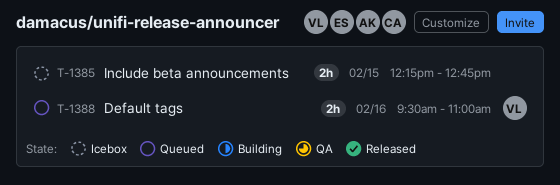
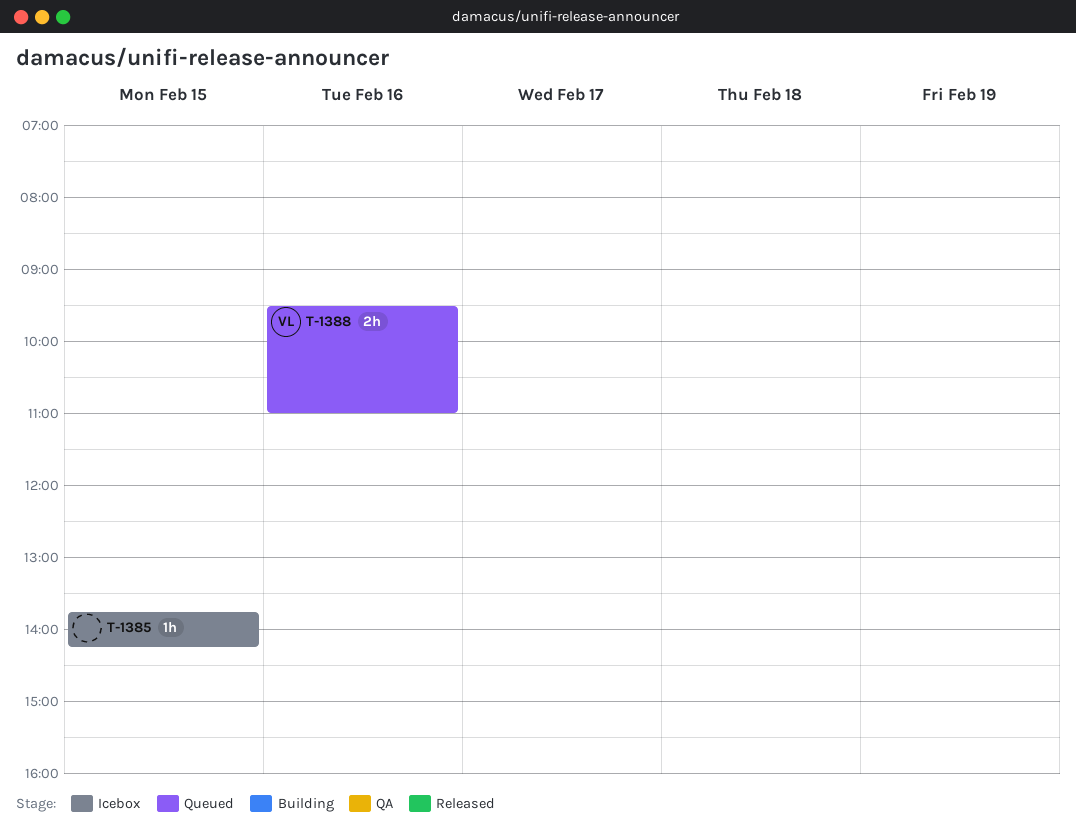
T-1385, estimate: 2h -> 1h
T-1385, begins: 12:15 -> 13:45
T-1385, ends: 12:45 -> 14:15

